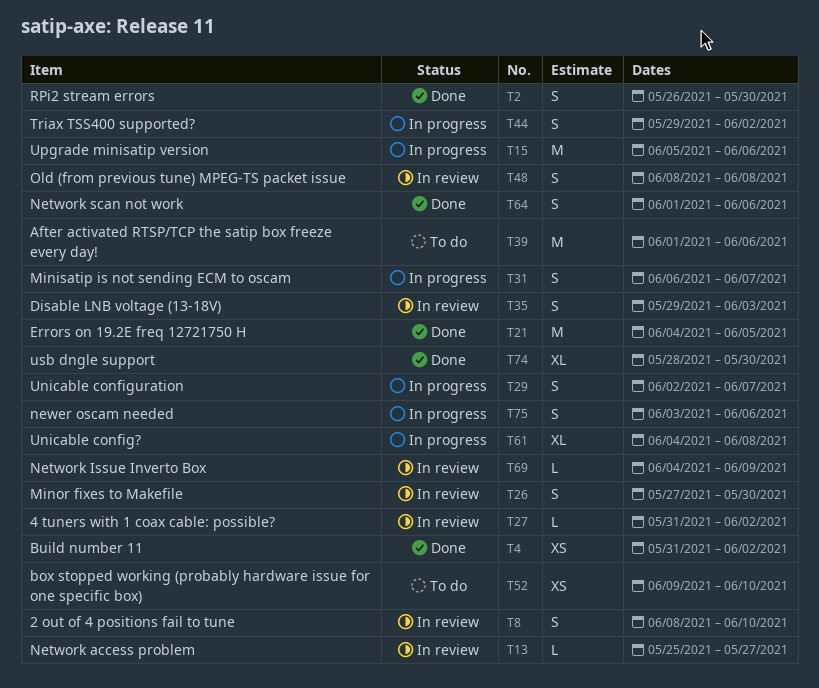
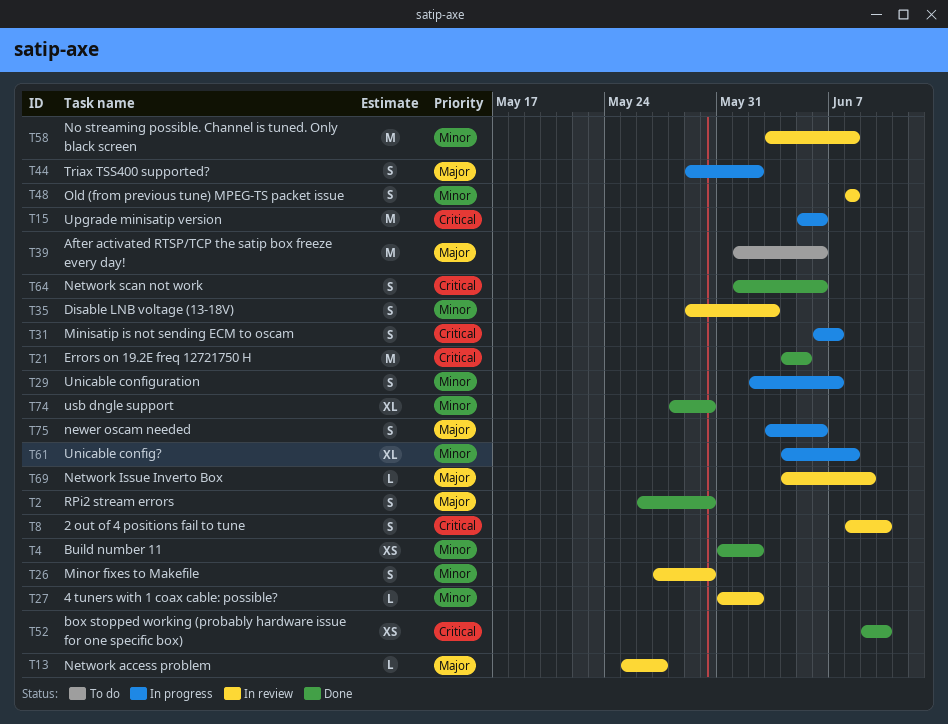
T52, status: To do -> Done
T58: none -> present

